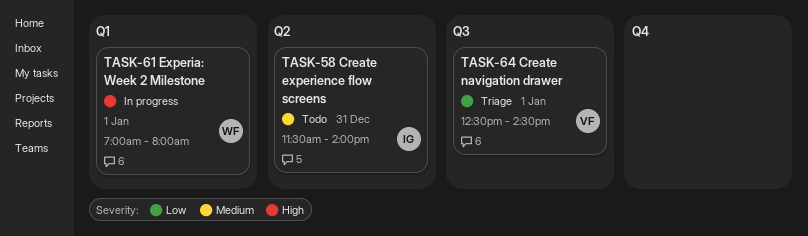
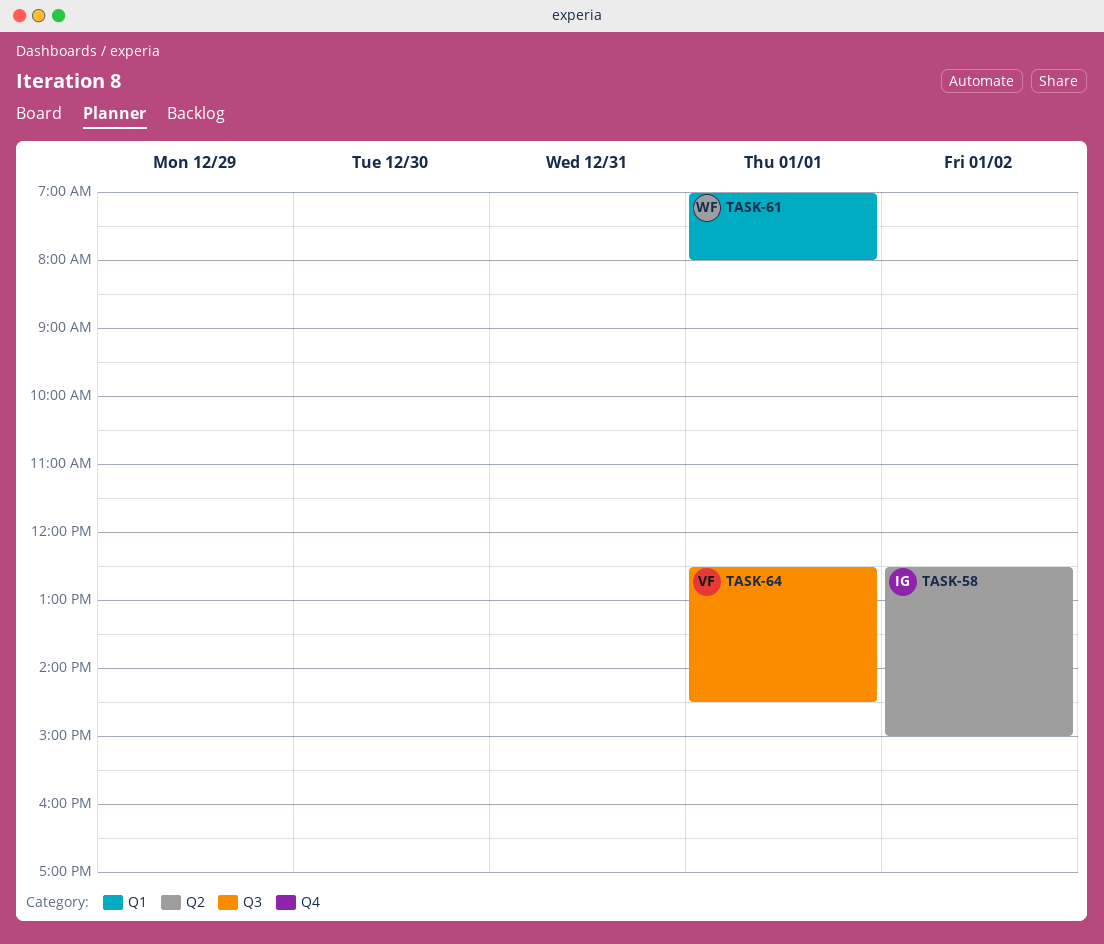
TASK-58, day: Dec 31 -> Jan 2
TASK-58, begins: 11:30 -> 12:30
TASK-58, ends: 14:00 -> 15:00

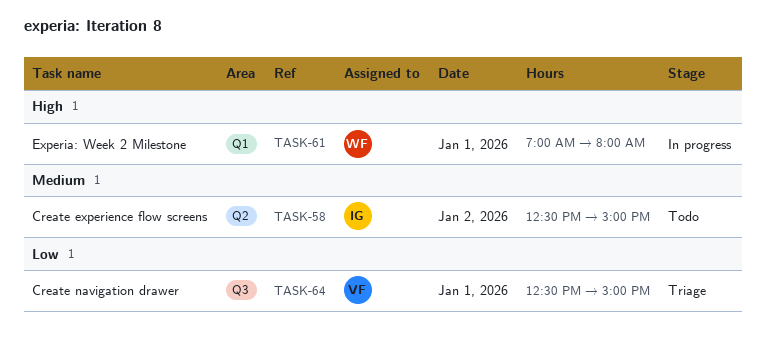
TASK-64, ends: 14:30 -> 15:00

